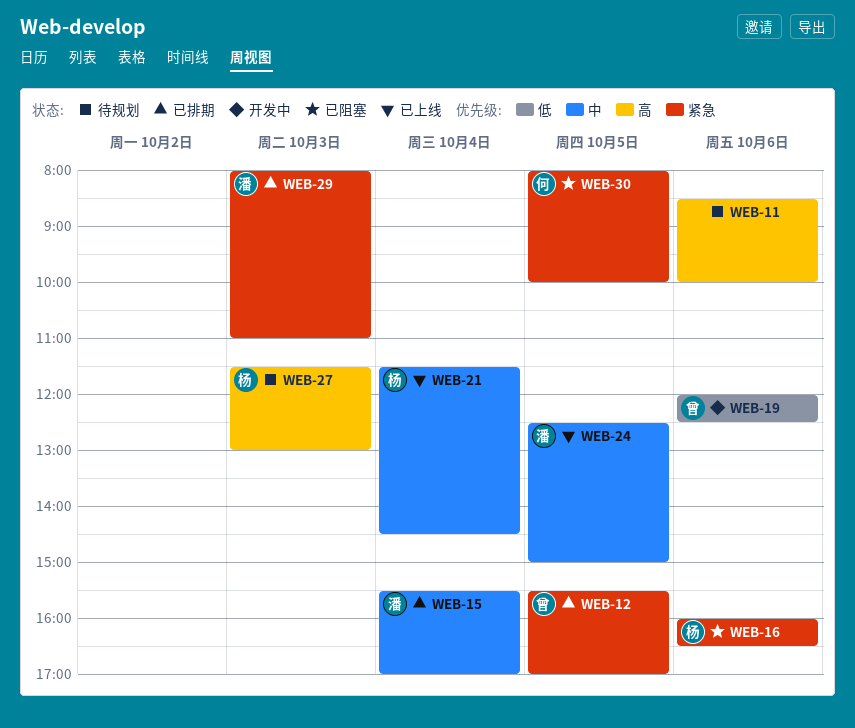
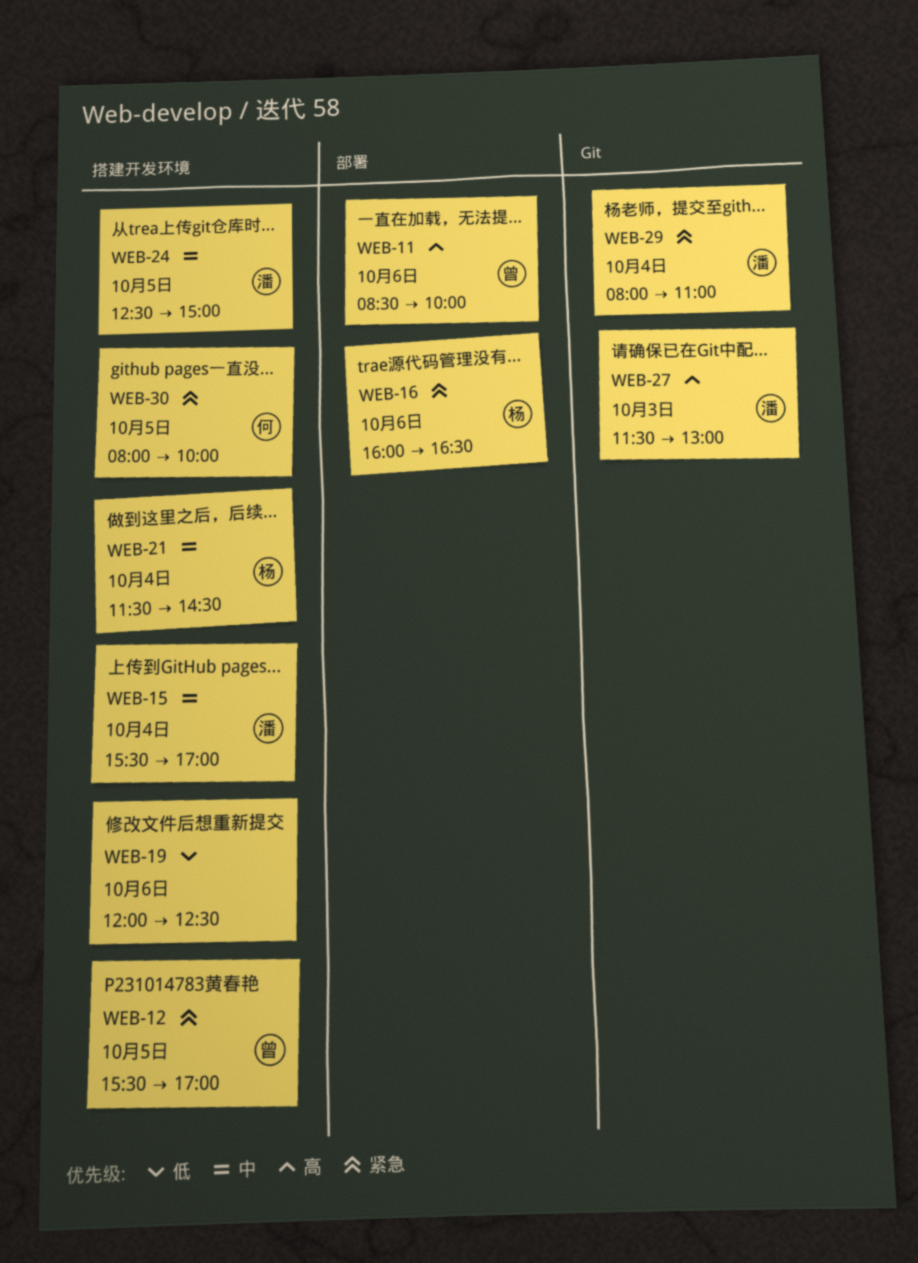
WEB-11, owner: none -> 曾
WEB-19, owner: 曾 -> none
WEB-27, owner: 杨 -> 潘
WEB-29, day: Oct 3 -> Oct 4

